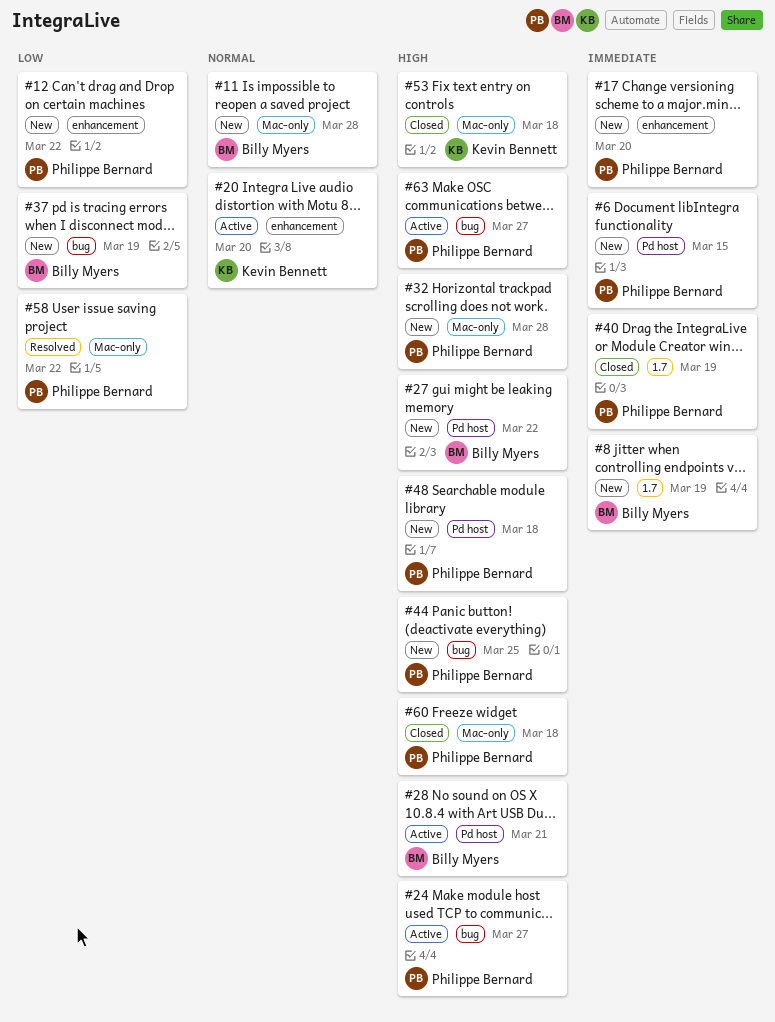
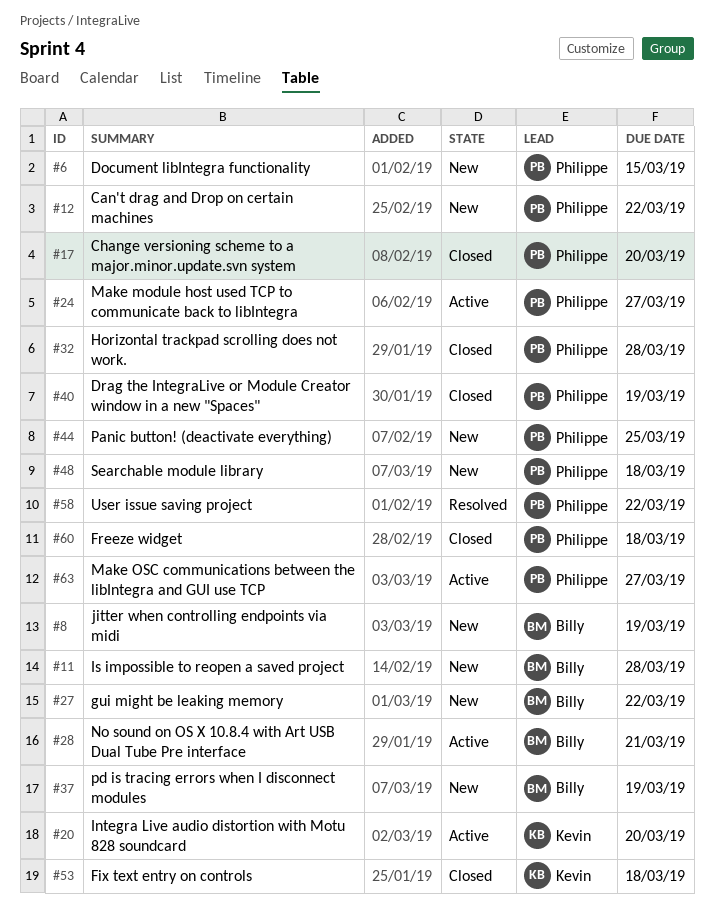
#17, status: New -> Closed
#32, status: New -> Closed

